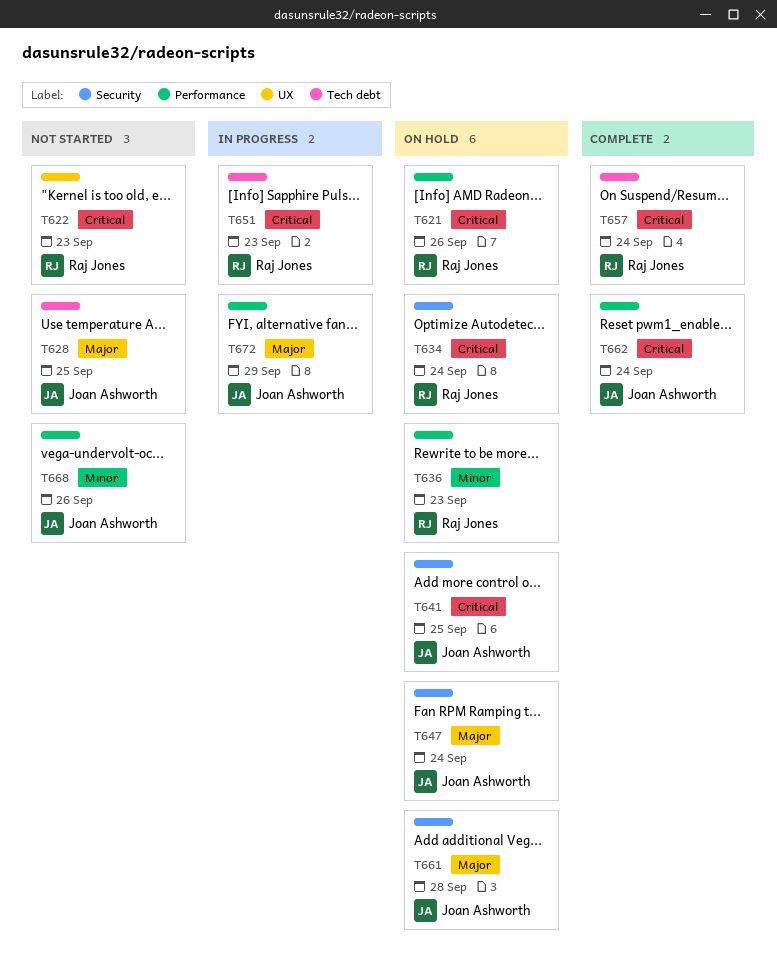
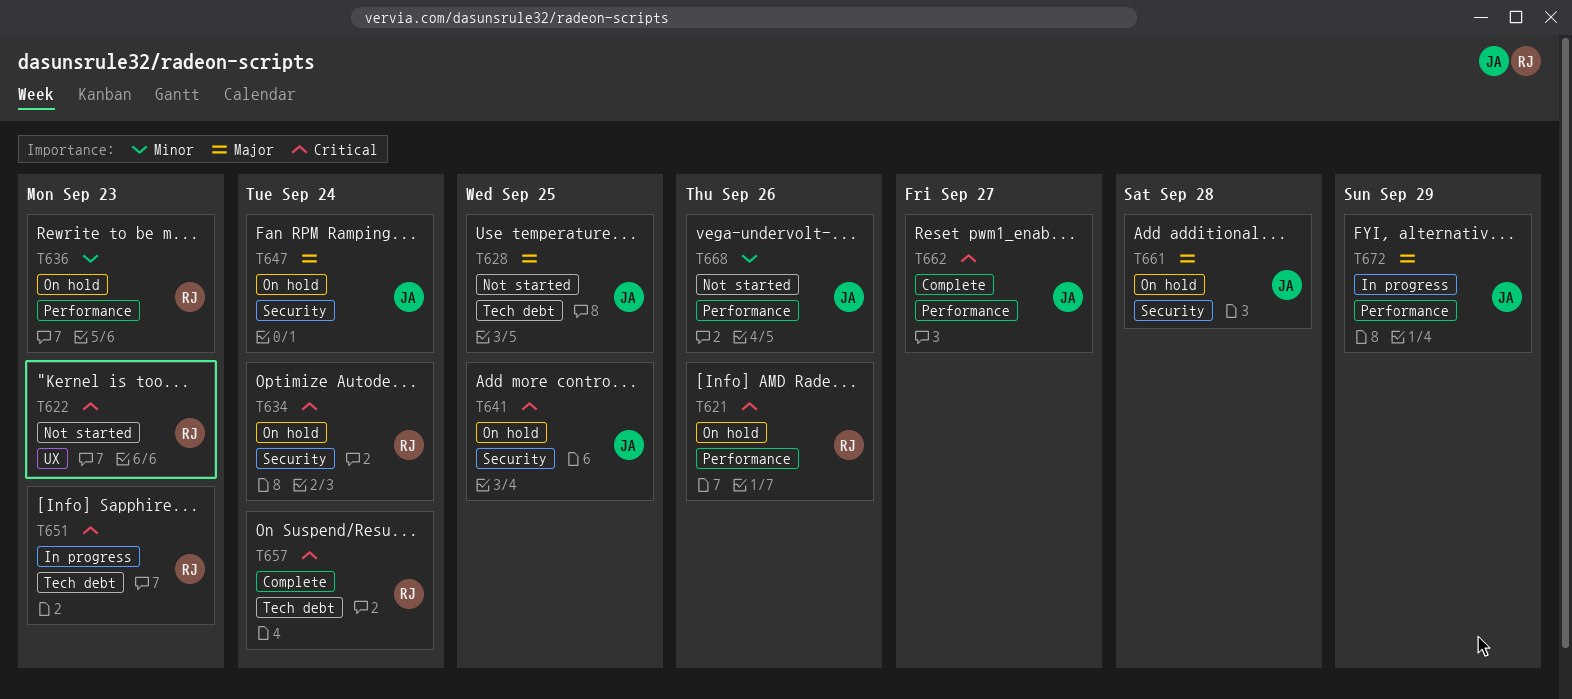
T662, due: Sep 24 -> Sep 27

